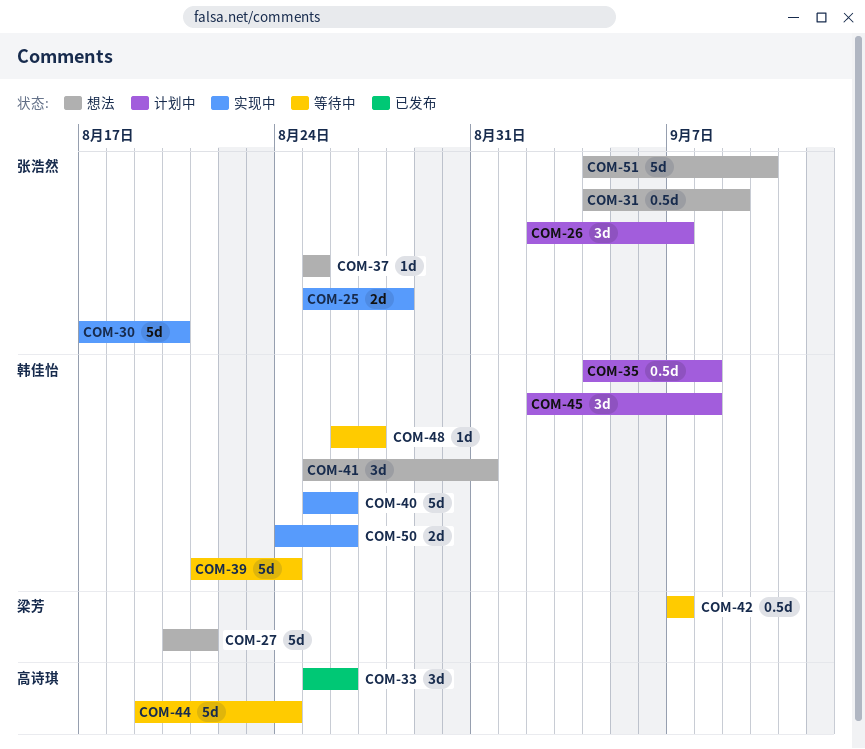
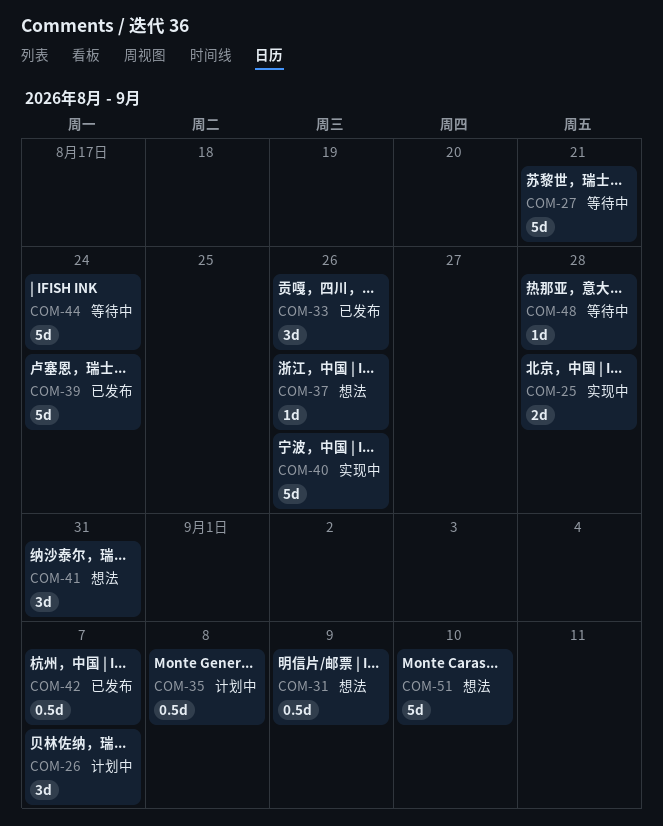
COM-27, status: 想法 -> 等待中
COM-30: present -> none
COM-37, due: Aug 25 -> Aug 26
COM-39, status: 等待中 -> 已发布
COM-42, status: 等待中 -> 已发布
COM-45: present -> none
COM-48, due: Aug 27 -> Aug 28
COM-50: present -> none

